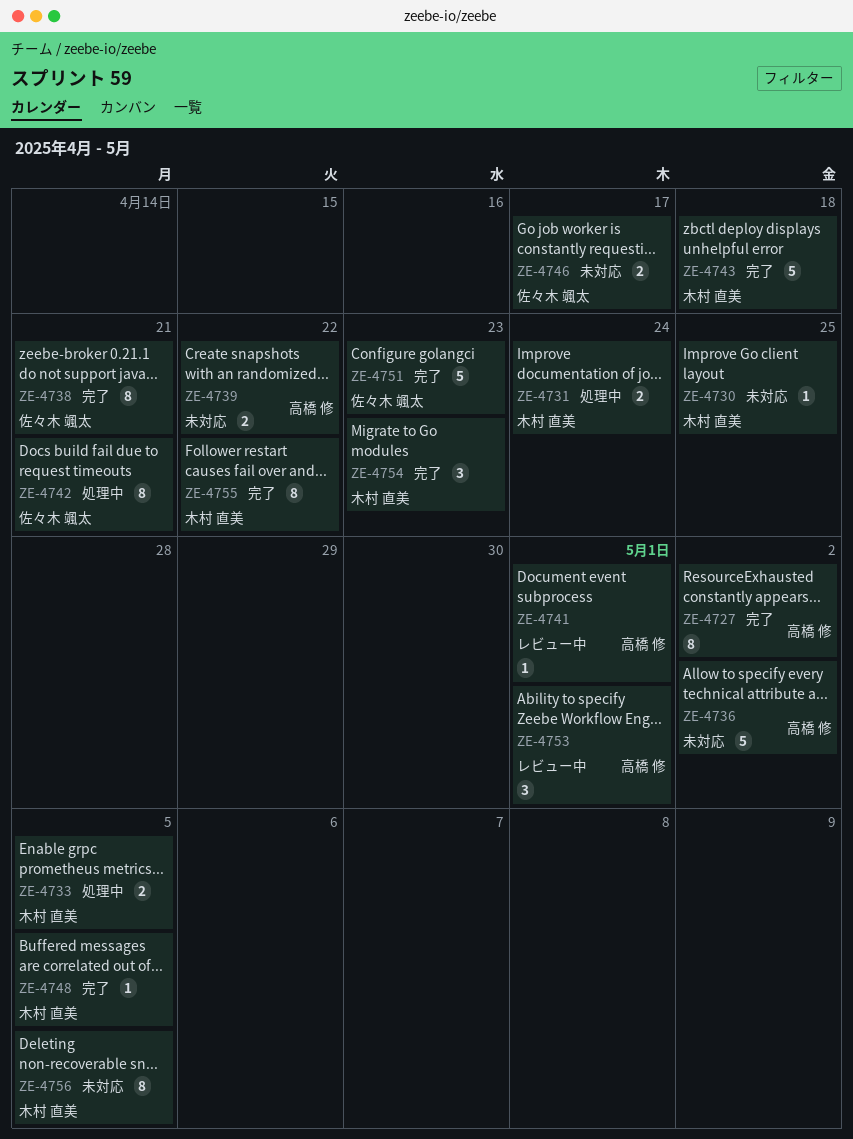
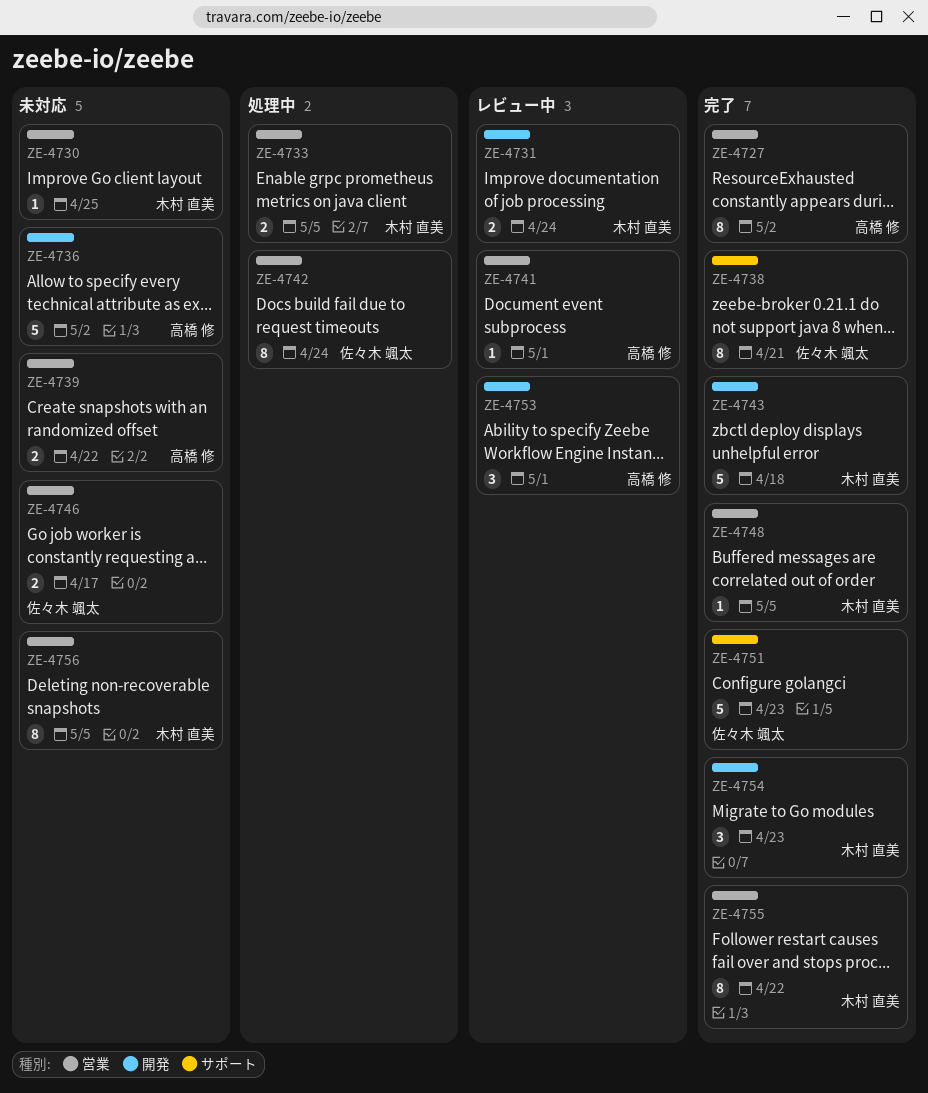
ZE-4731, status: 処理中 -> レビュー中
ZE-4742, due: Apr 21 -> Apr 24

